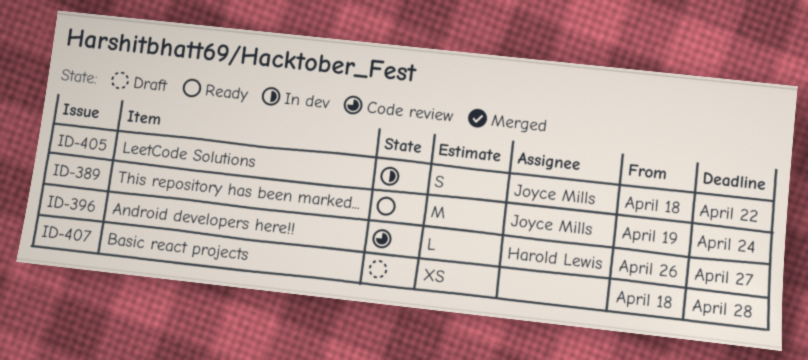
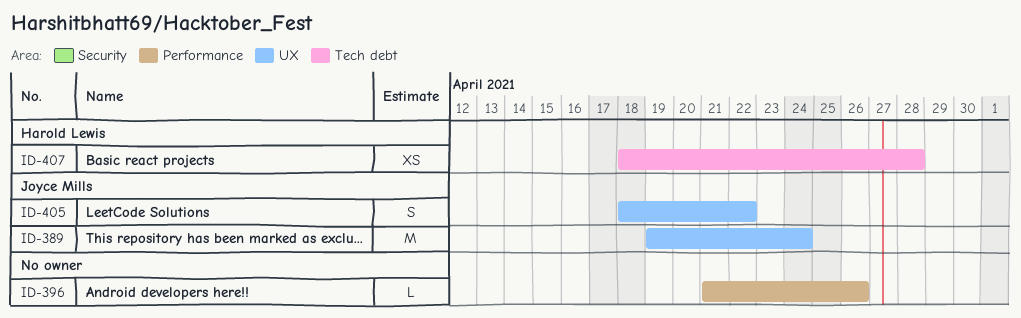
ID-396, owner: Harold Lewis -> none
ID-396, start: Apr 26 -> Apr 21
ID-396, due: Apr 27 -> Apr 26
ID-407, owner: none -> Harold Lewis

